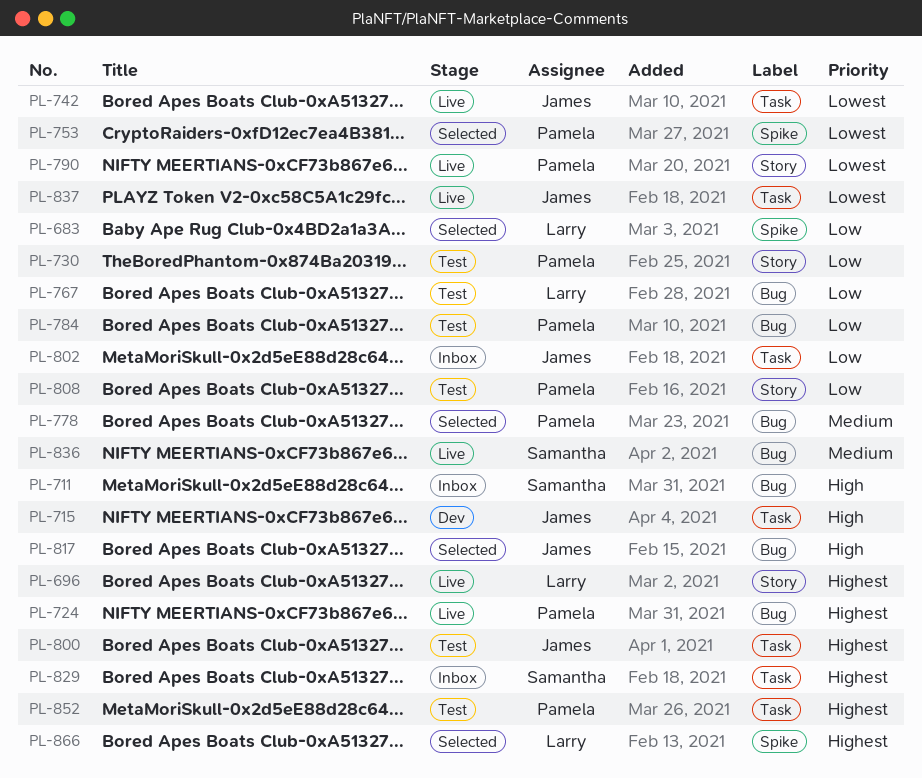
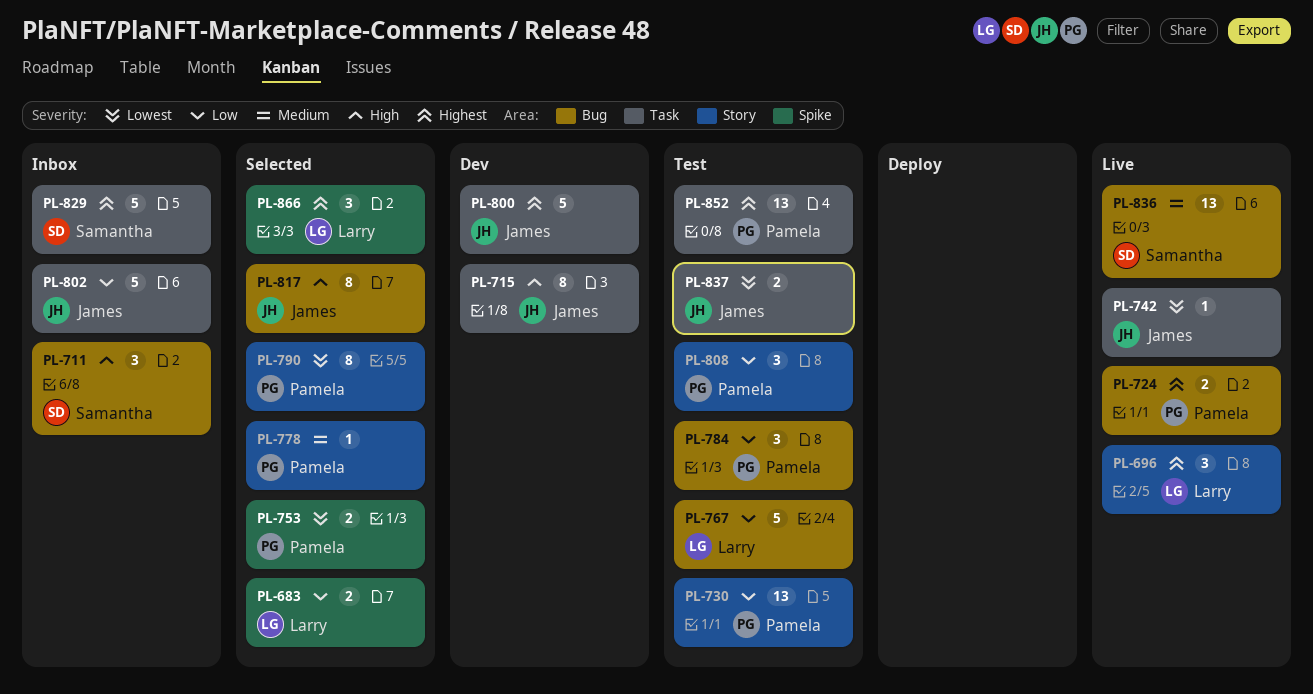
PL-778, label: Bug -> Story
PL-790, status: Live -> Selected
PL-800, status: Test -> Dev
PL-837, status: Live -> Test

